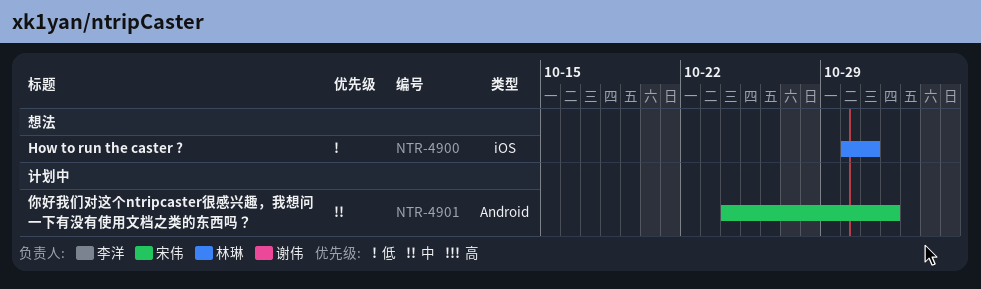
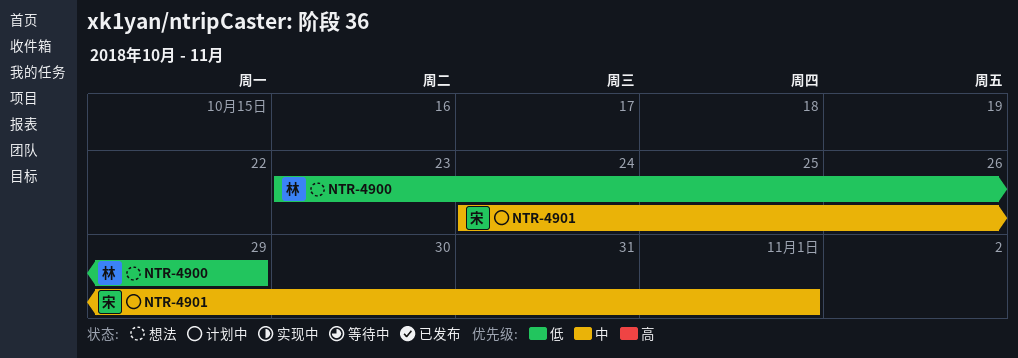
NTR-4900, start: Oct 30 -> Oct 23
NTR-4900, due: Oct 31 -> Oct 29

